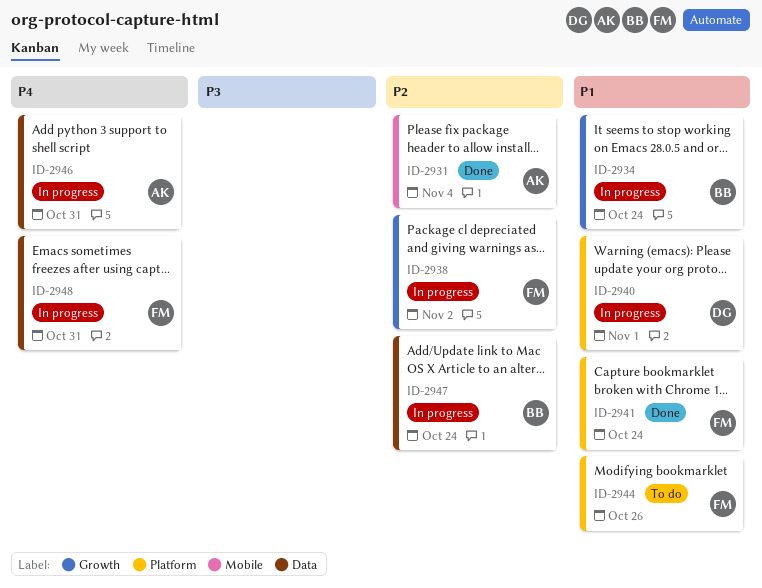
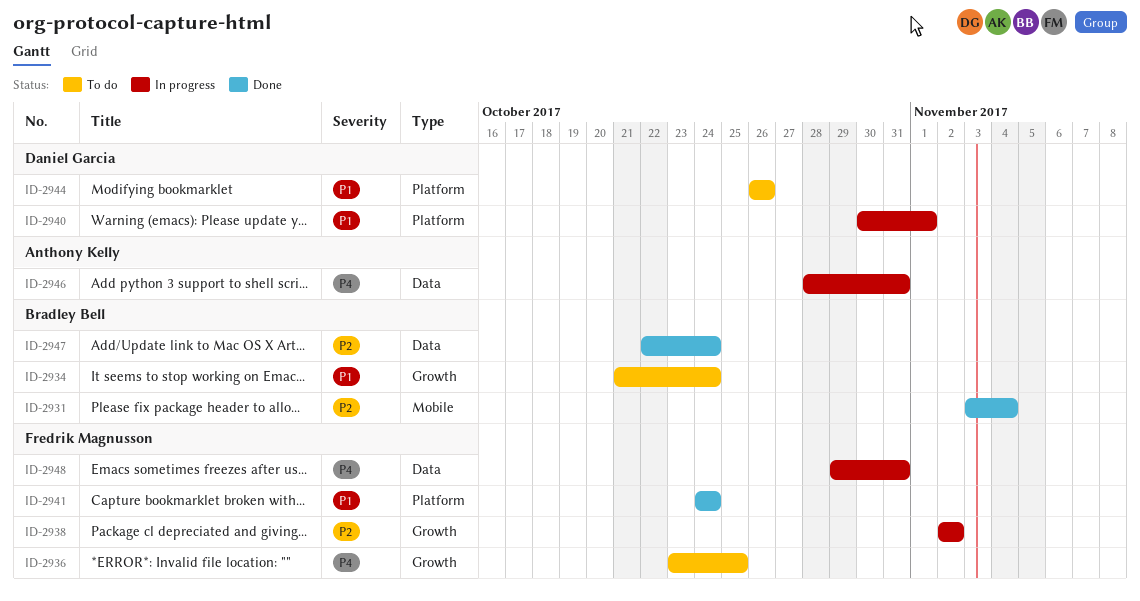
ID-2931, owner: Anthony Kelly -> Bradley Bell
ID-2934, status: In progress -> To do
ID-2936: none -> present
ID-2944, owner: Fredrik Magnusson -> Daniel Garcia
ID-2947, status: In progress -> Done

